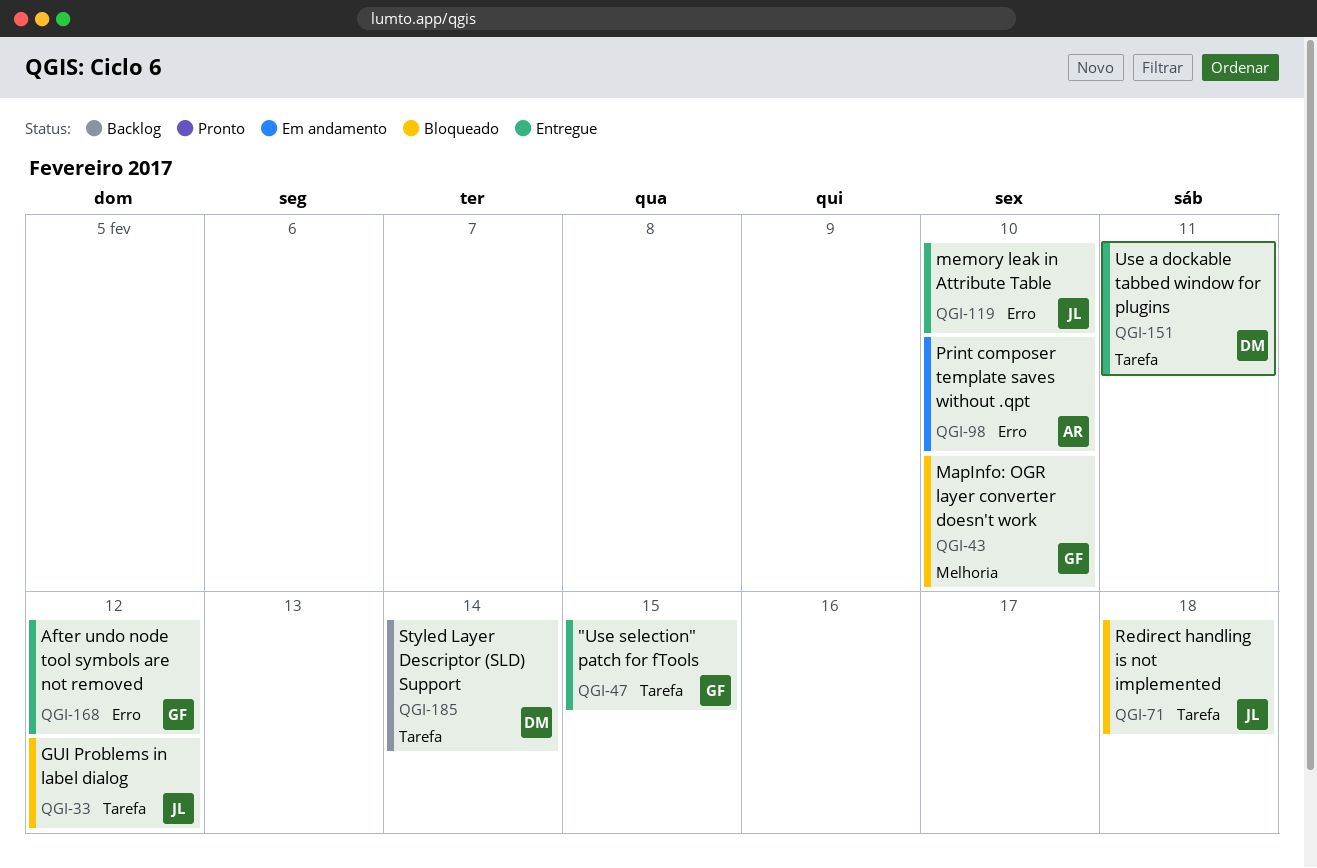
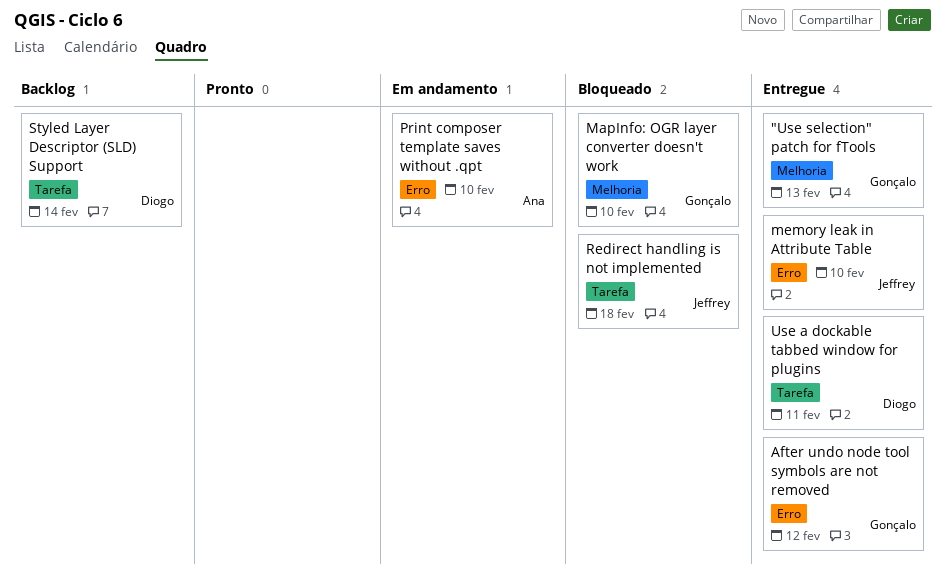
"Use selection" patch for fTools, label: Tarefa -> Melhoria
"Use selection" patch for fTools, due: Feb 15 -> Feb 13
GUI Problems in label dialog: present -> none

